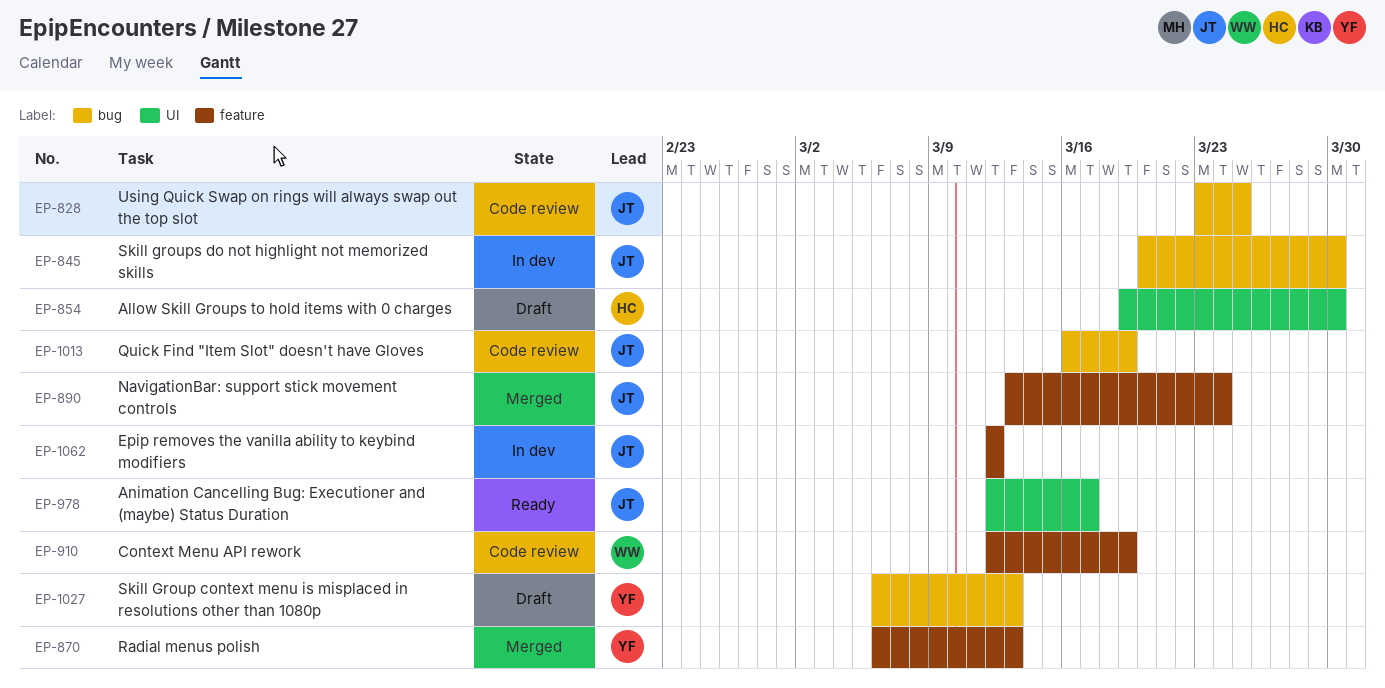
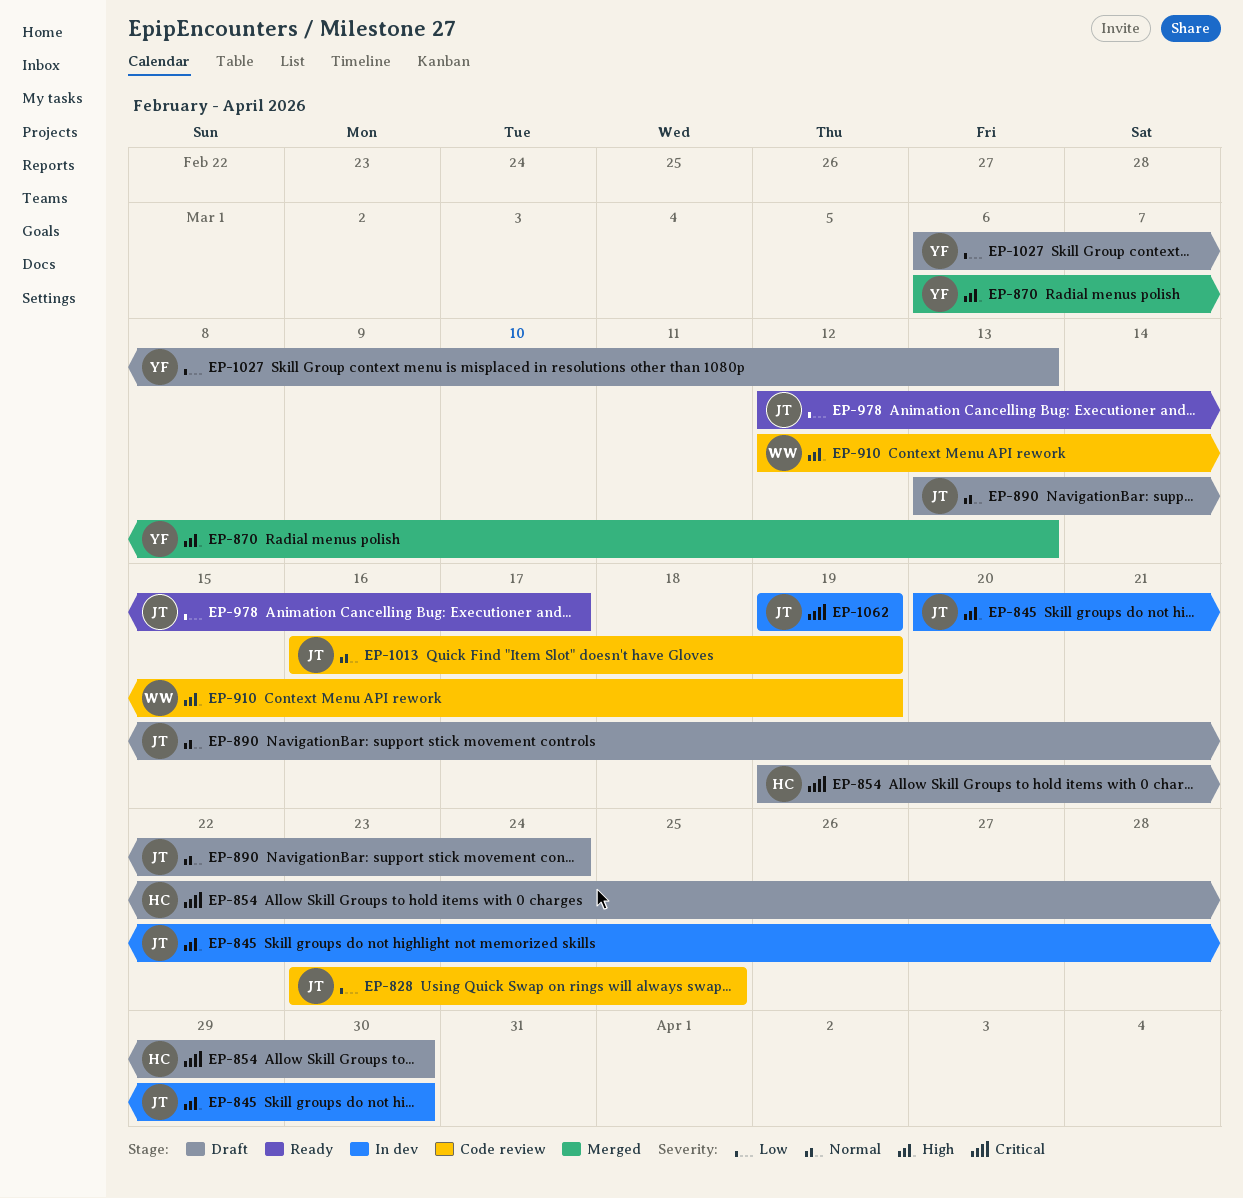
EP-890, status: Merged -> Draft
EP-1062, start: Mar 12 -> Mar 19
EP-1062, due: Mar 12 -> Mar 19

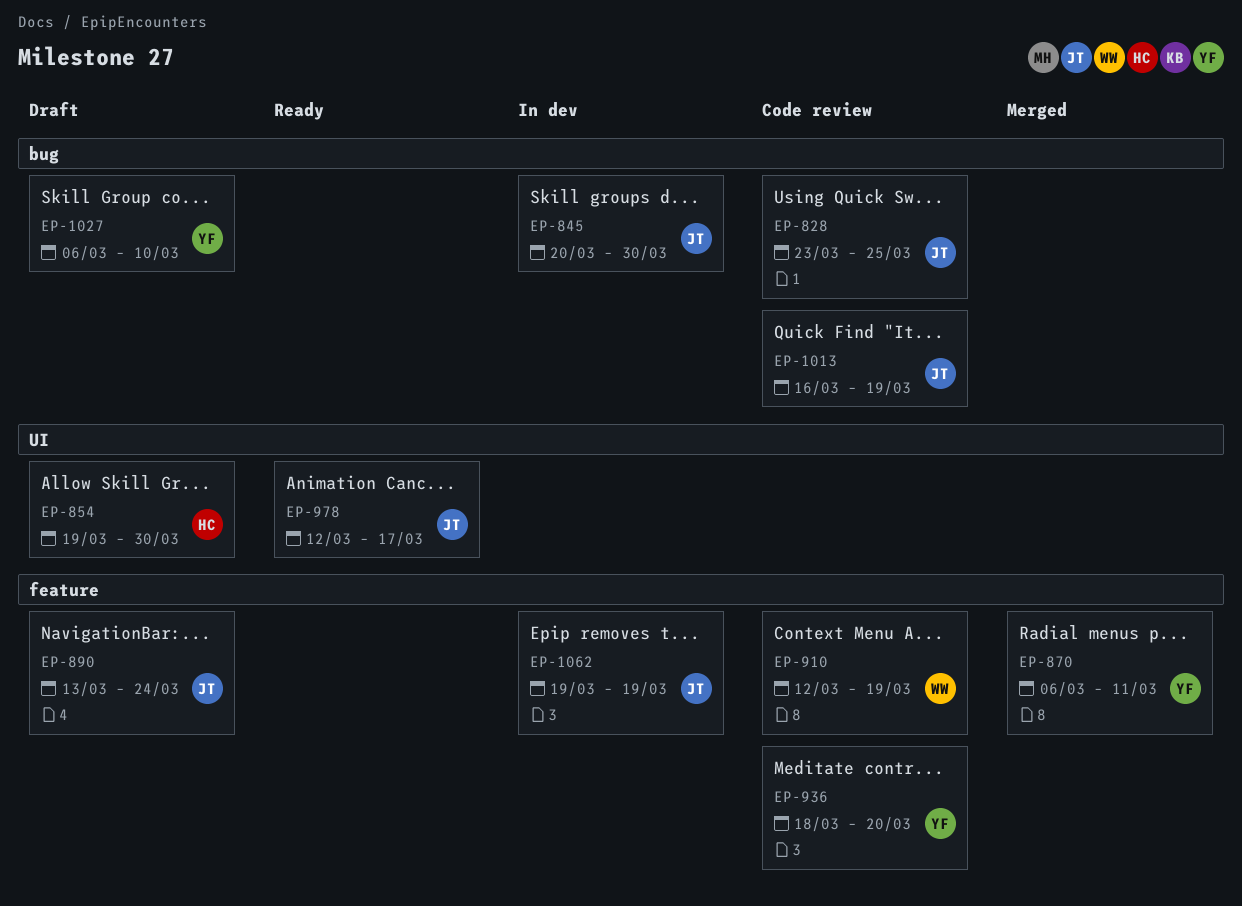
EP-870, due: Mar 13 -> Mar 11
EP-936: none -> present
EP-1027, due: Mar 13 -> Mar 10

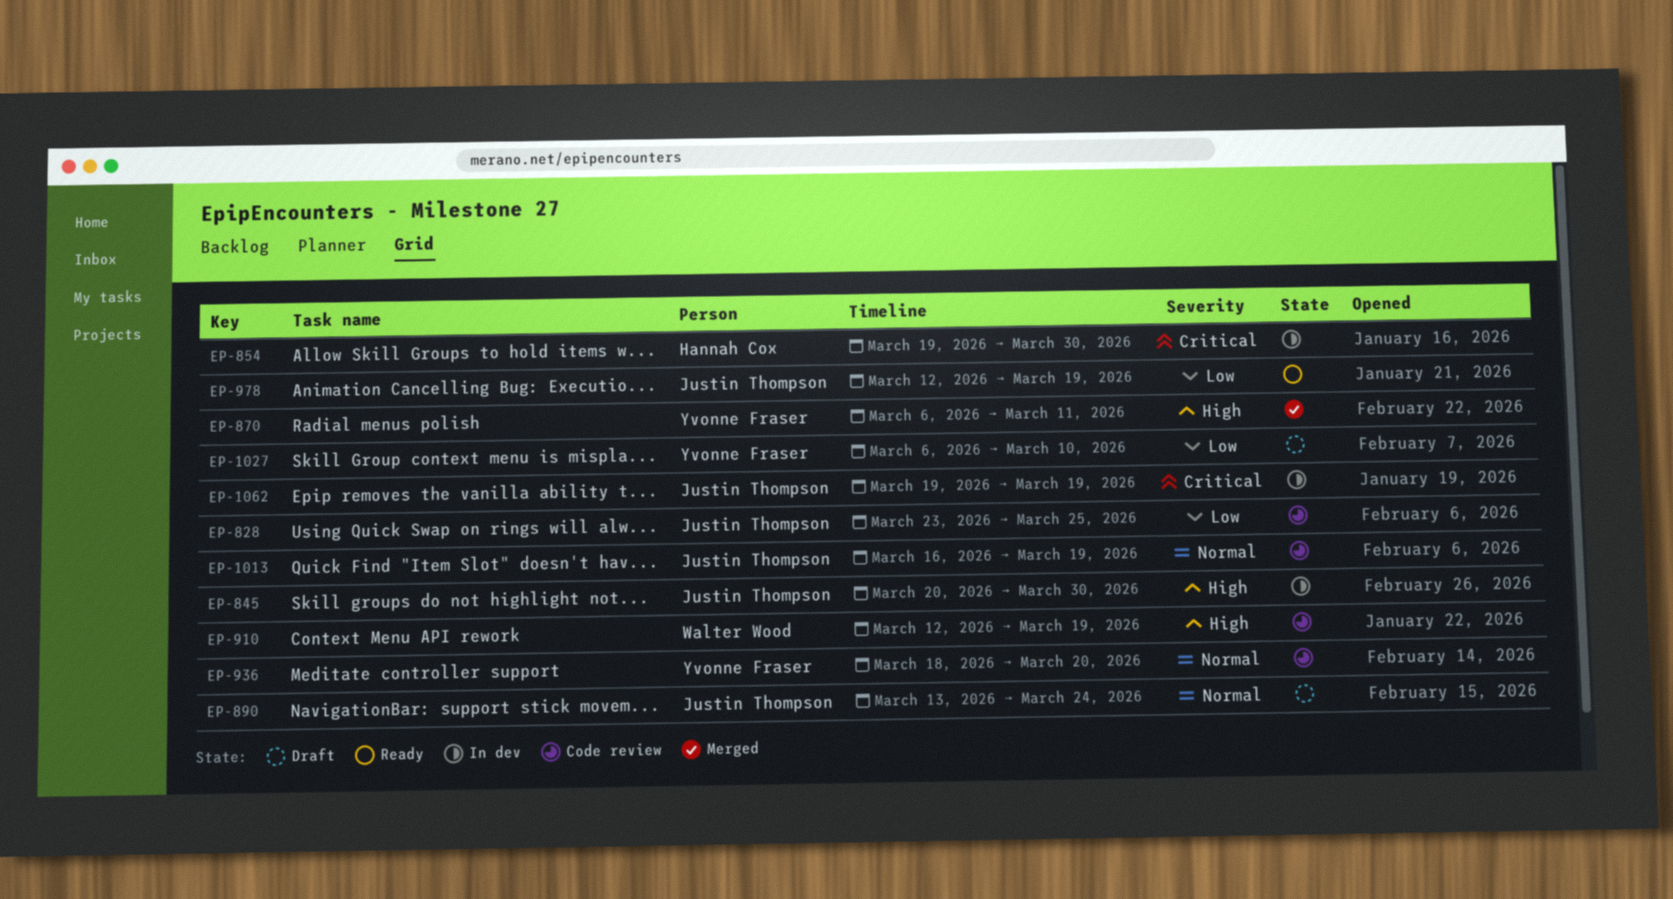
EP-854, status: Draft -> In dev
EP-978, due: Mar 17 -> Mar 19

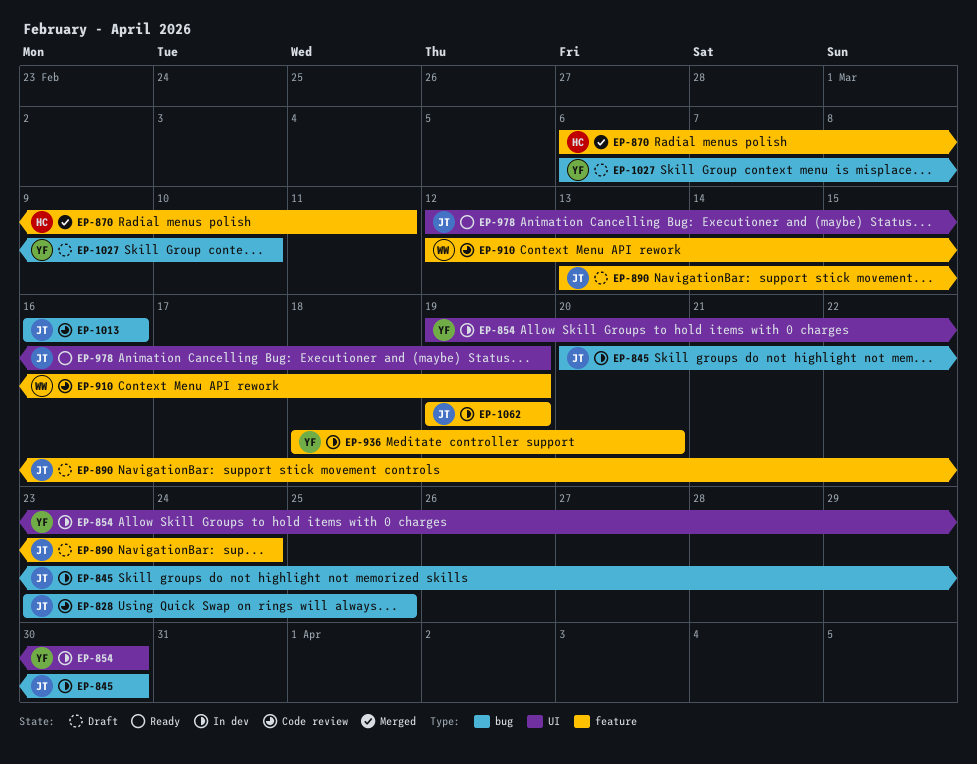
EP-854, owner: Hannah Cox -> Yvonne Fraser
EP-870, owner: Yvonne Fraser -> Hannah Cox
EP-936, status: Code review -> In dev
EP-1013, due: Mar 19 -> Mar 16

